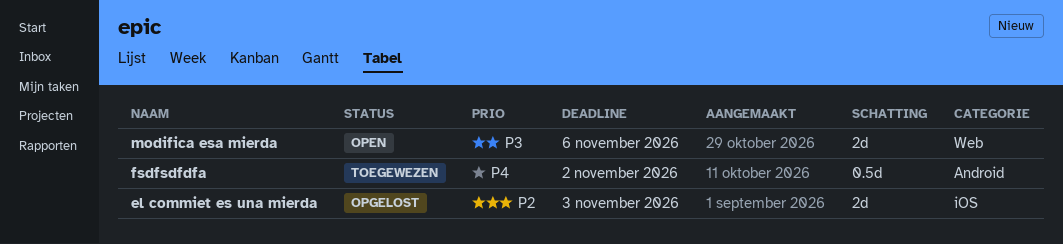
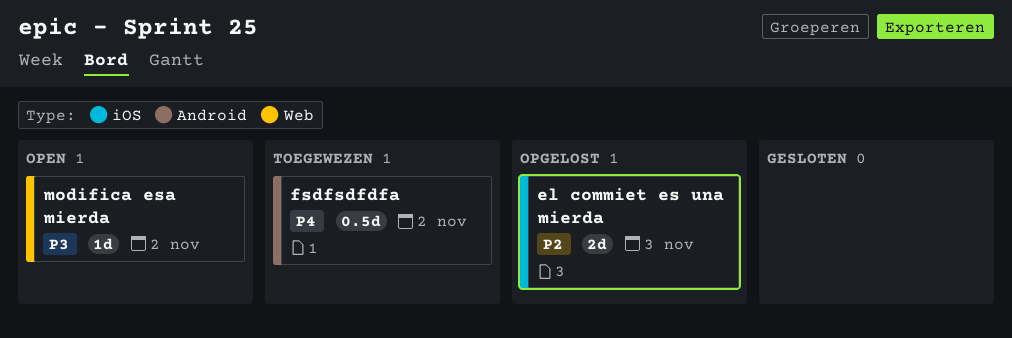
modifica esa mierda, estimate: 2d -> 1d
modifica esa mierda, due: Nov 6 -> Nov 2

